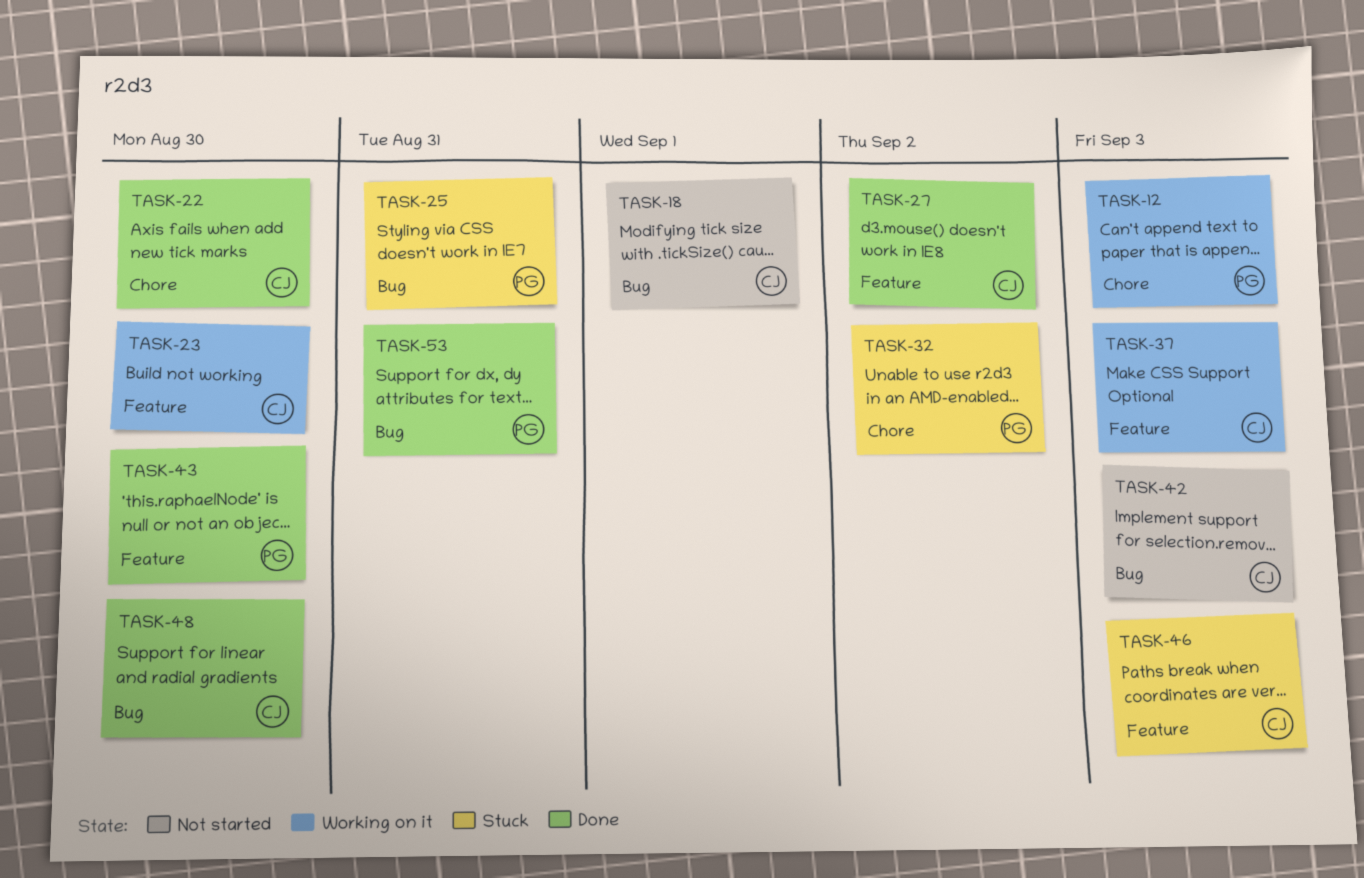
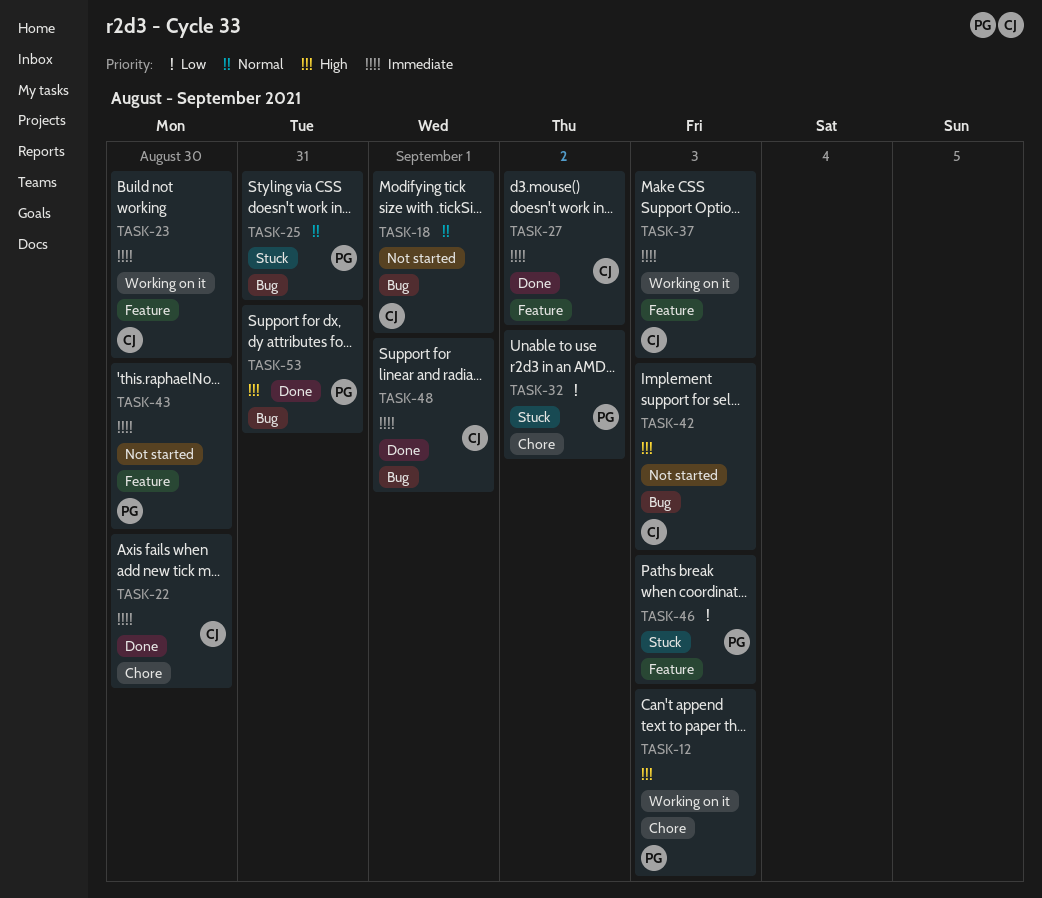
TASK-43, status: Done -> Not started
TASK-46, owner: CJ -> PG
TASK-48, due: Aug 30 -> Sep 1

